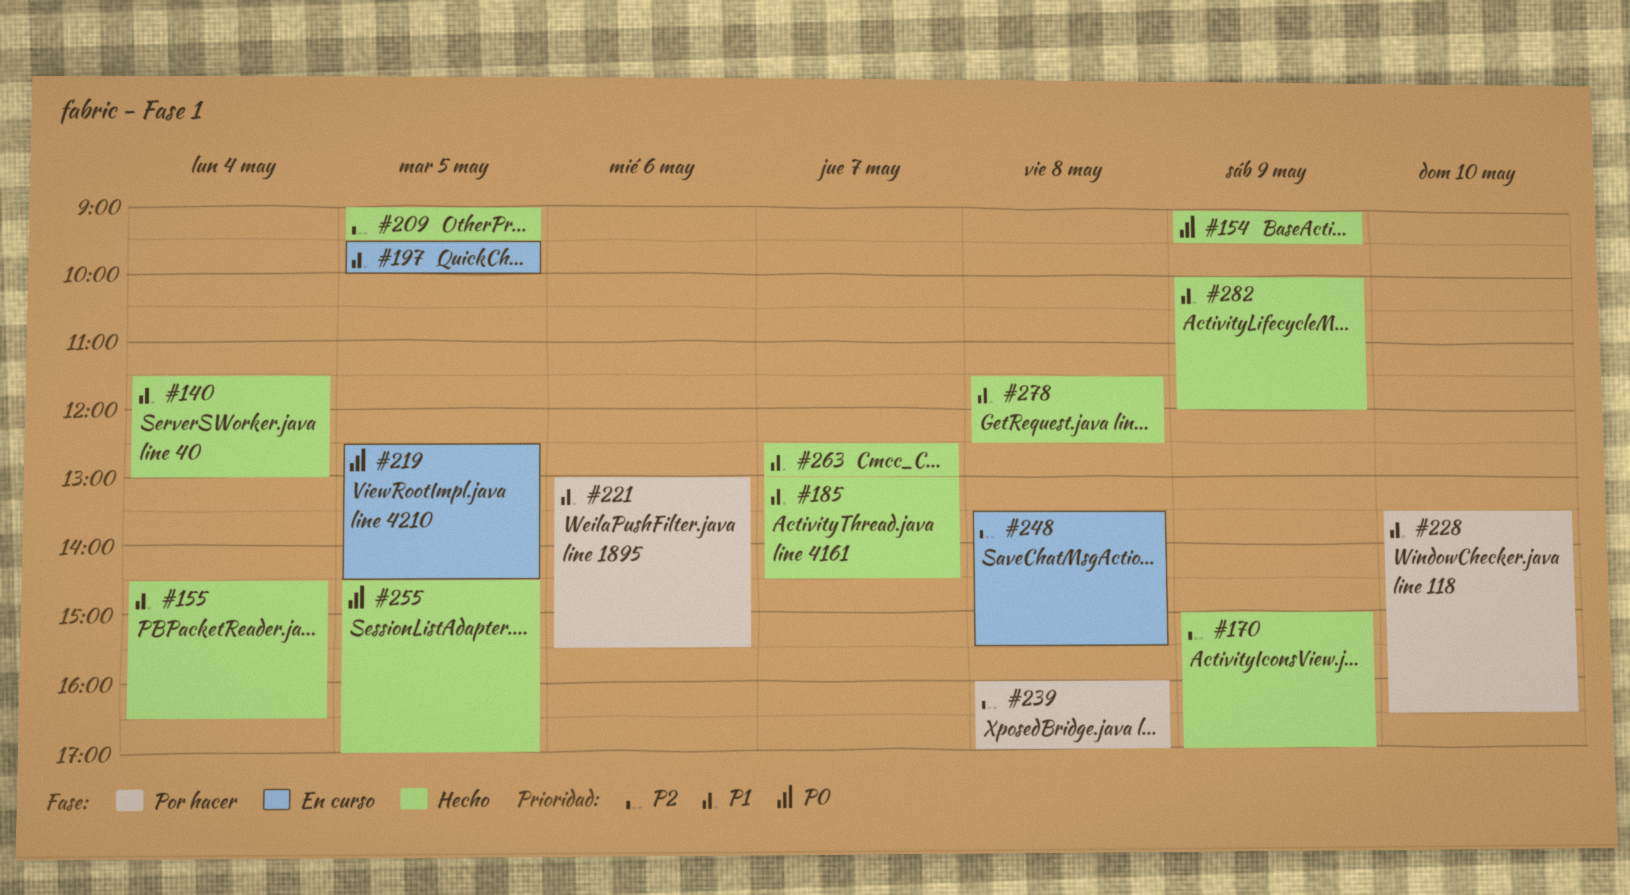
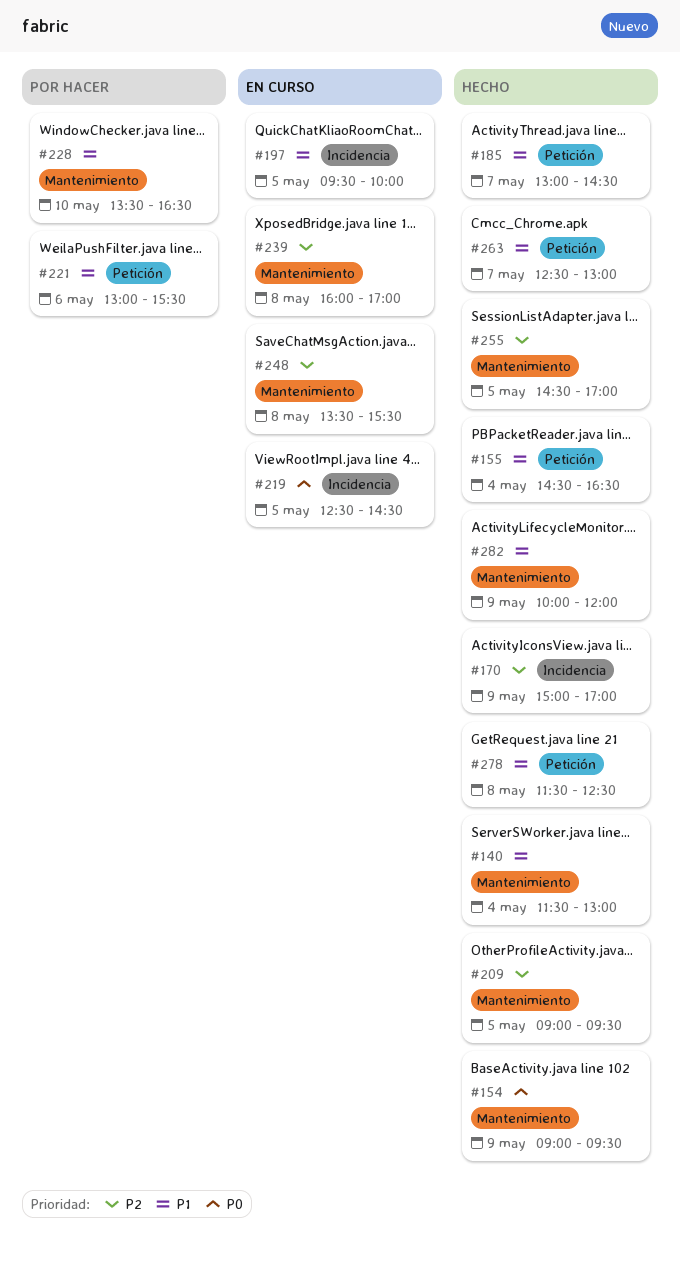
#239, status: Por hacer -> En curso
#255, priority: P0 -> P2

